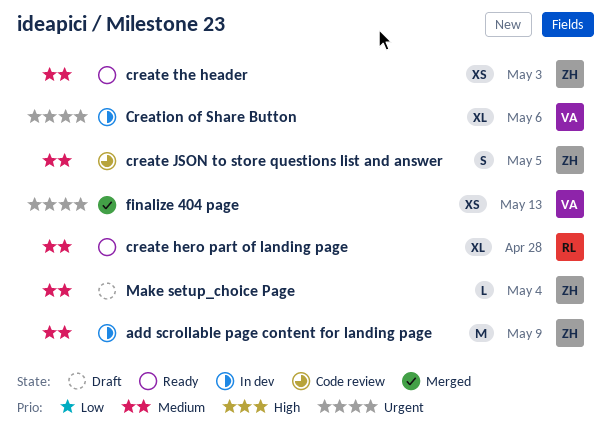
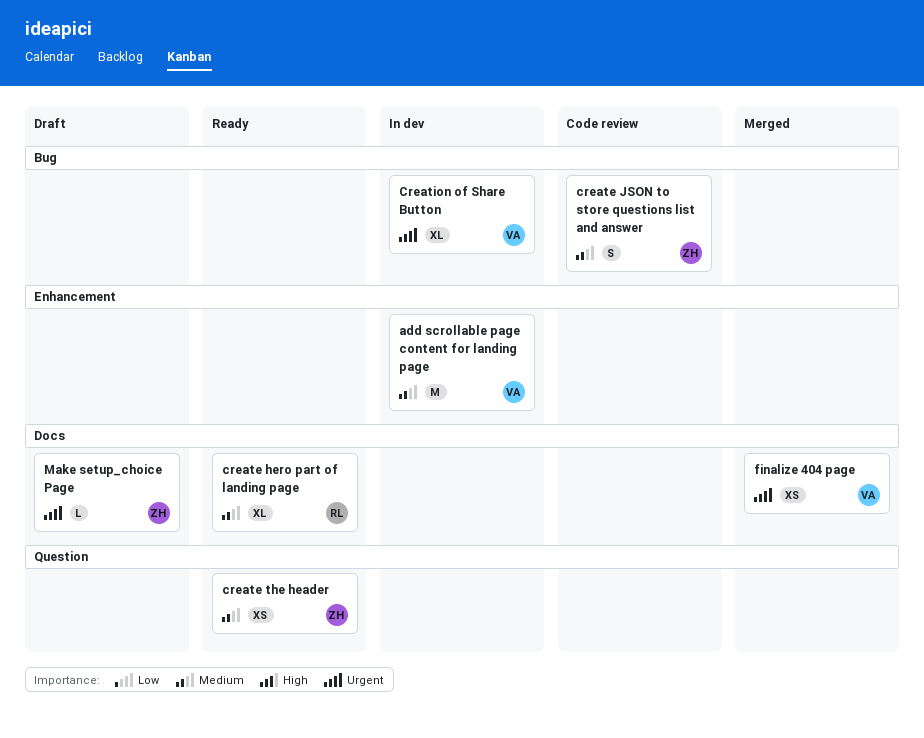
add scrollable page content for landing page, owner: ZH -> VA
Make setup_choice Page, priority: Medium -> Urgent

